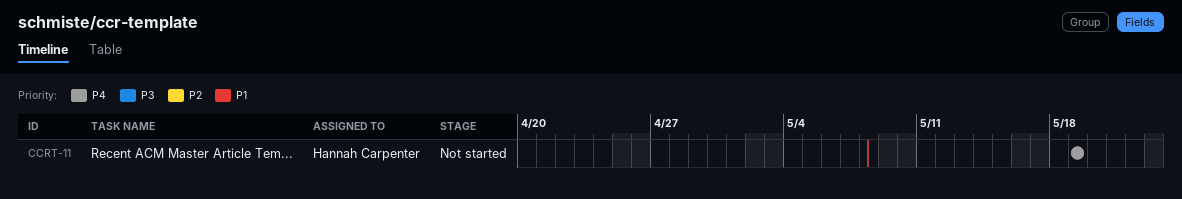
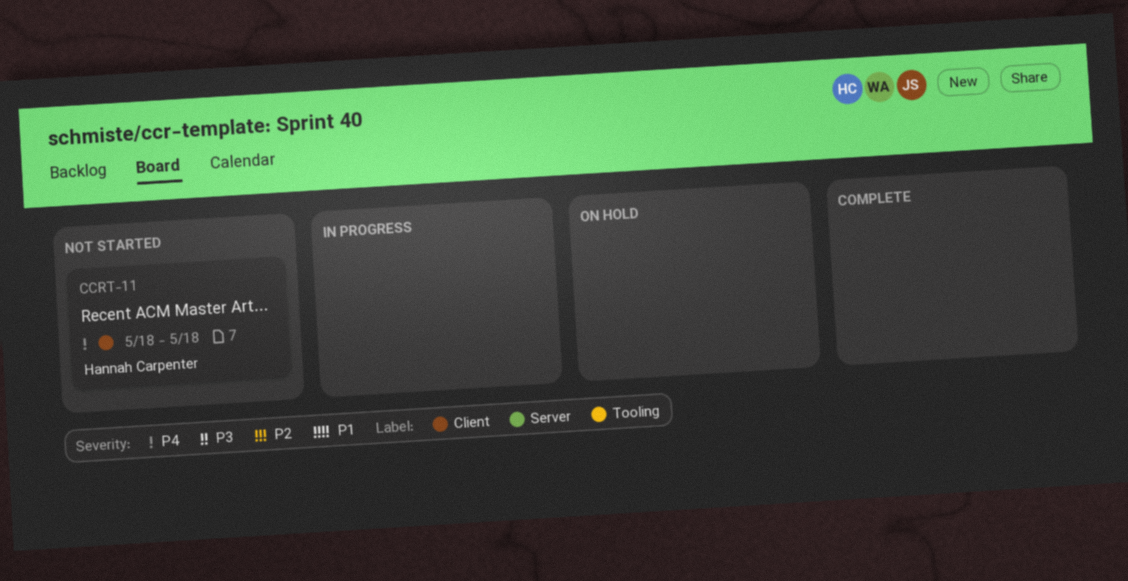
CCRT-11, start: May 19 -> May 18
CCRT-11, due: May 19 -> May 18

